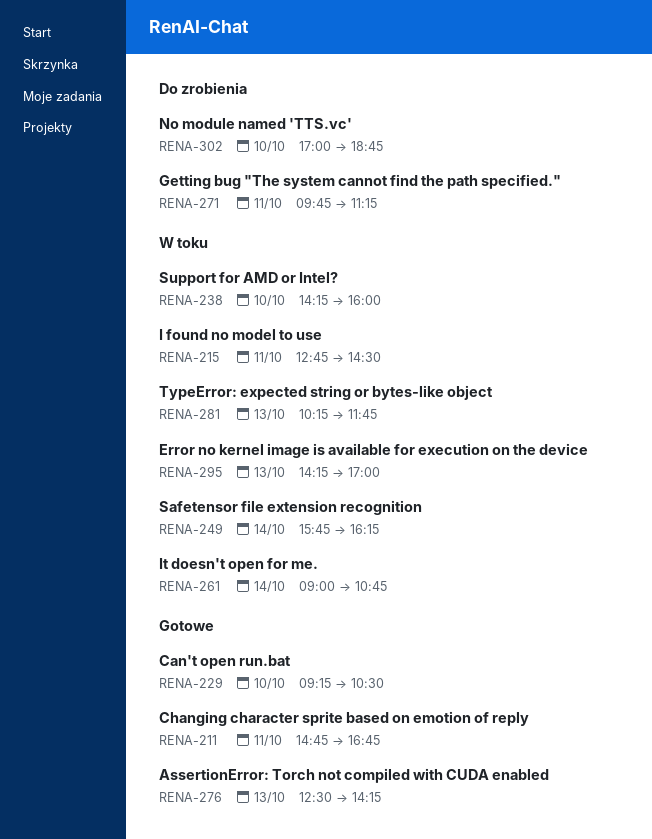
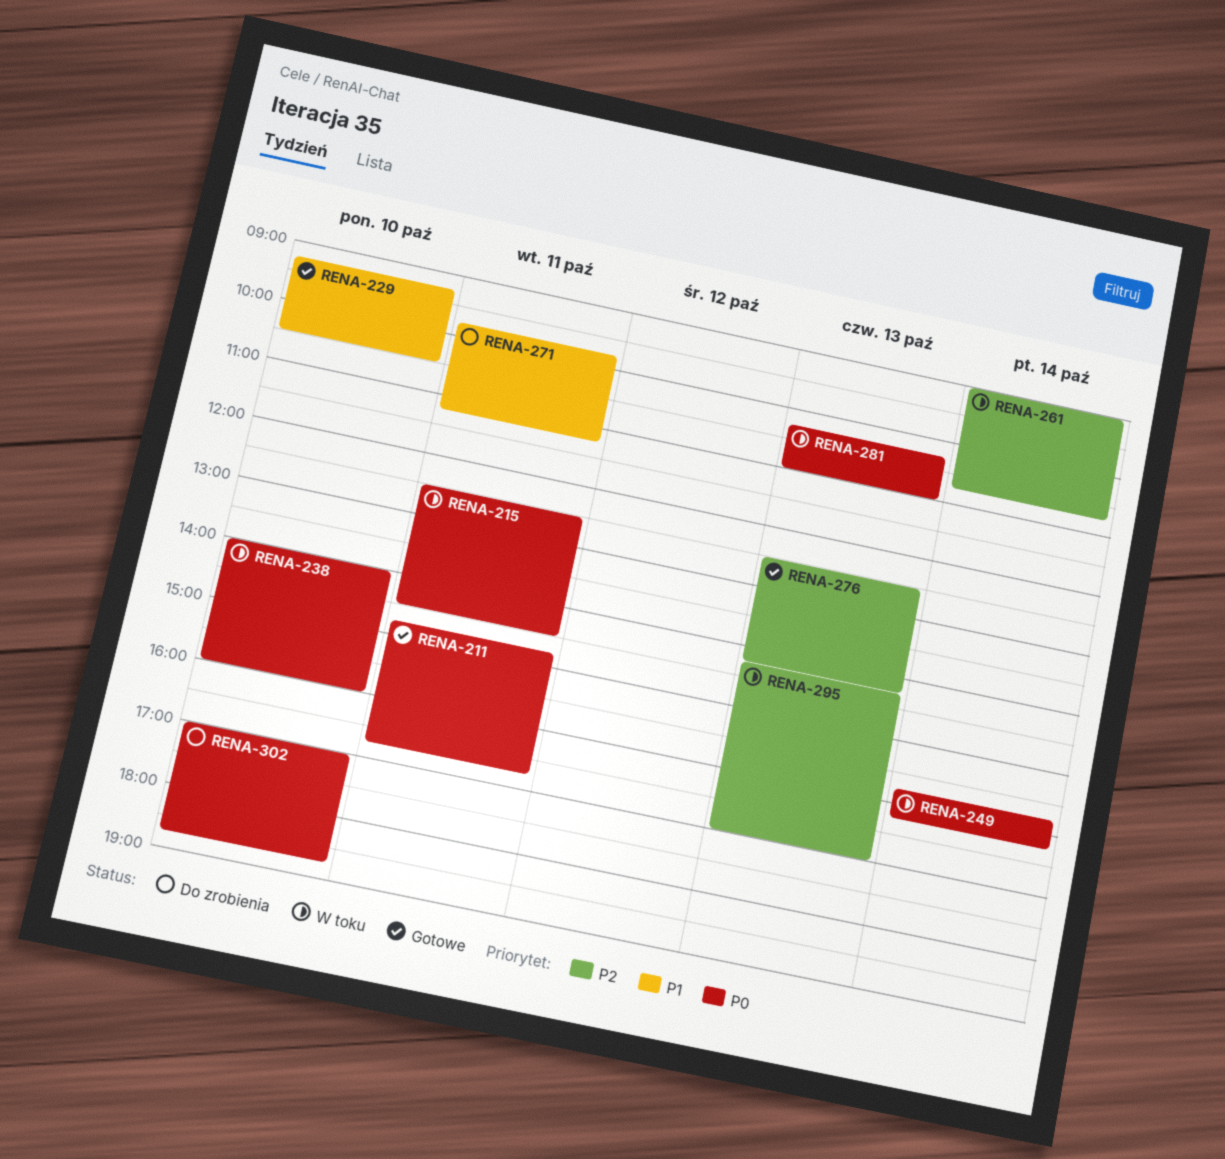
RENA-215, begins: 12:45 -> 12:30
RENA-238, begins: 14:15 -> 14:00
RENA-281, ends: 11:45 -> 11:00

